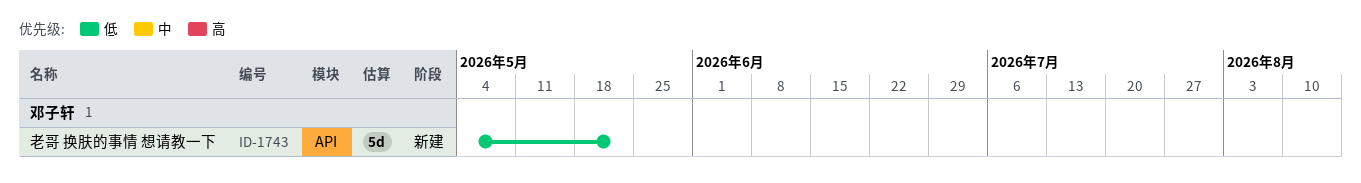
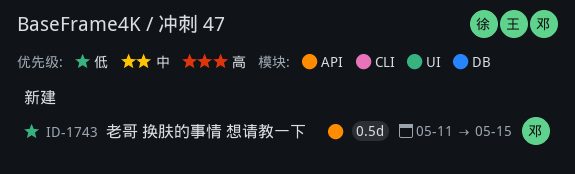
ID-1743, estimate: 5d -> 0.5d
ID-1743, start: May 4 -> May 11
ID-1743, due: May 22 -> May 15

